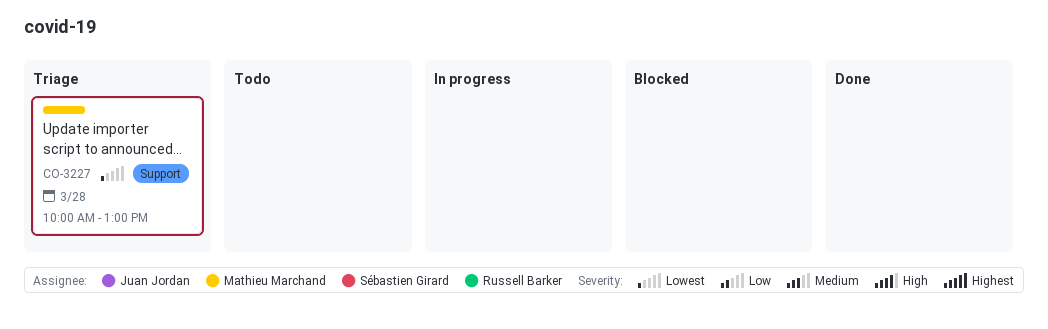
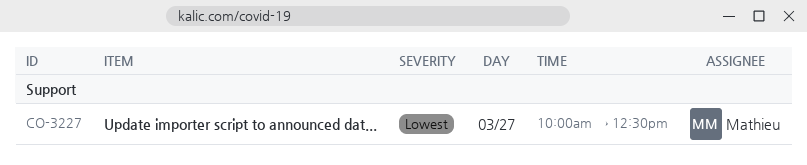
CO-3227, day: Mar 28 -> Mar 27
CO-3227, ends: 13:00 -> 12:30

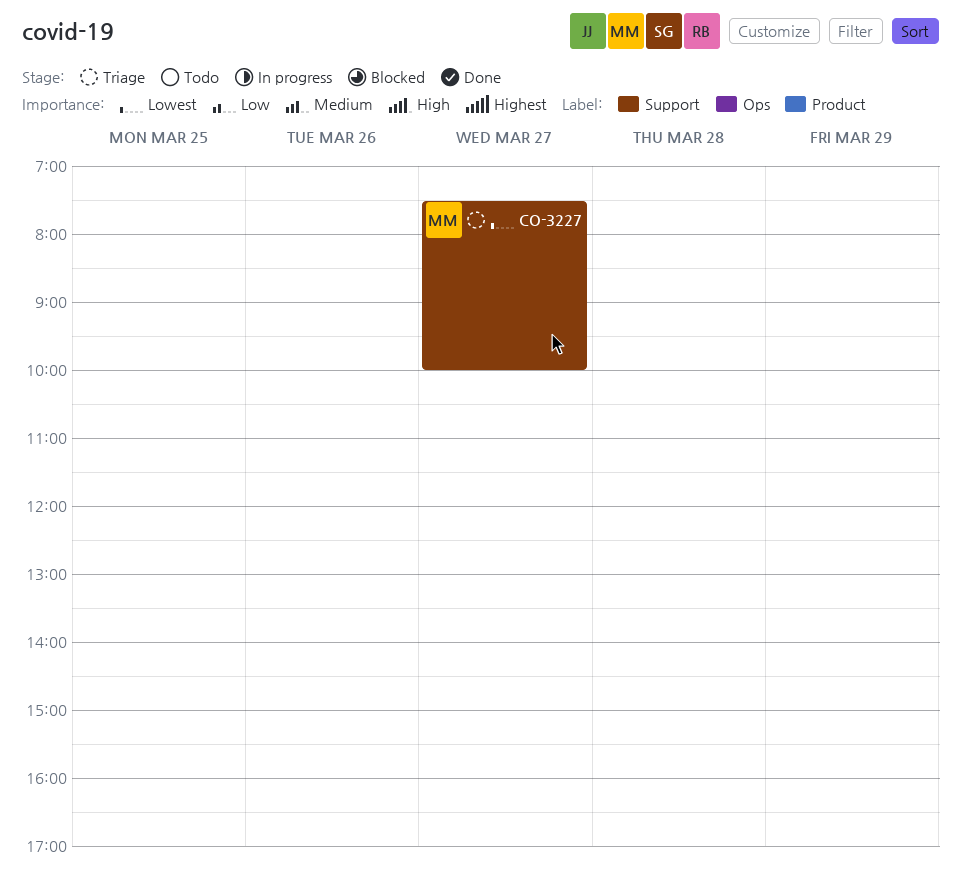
CO-3227, begins: 10:00 -> 07:30
CO-3227, ends: 12:30 -> 10:00

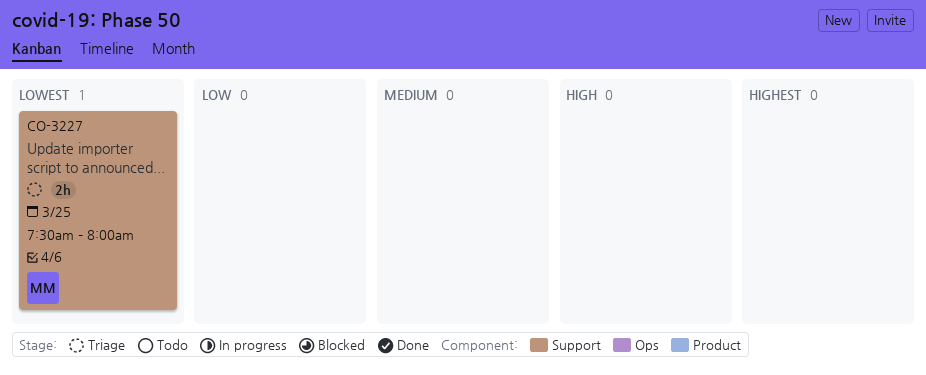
CO-3227, day: Mar 27 -> Mar 25
CO-3227, ends: 10:00 -> 08:00

